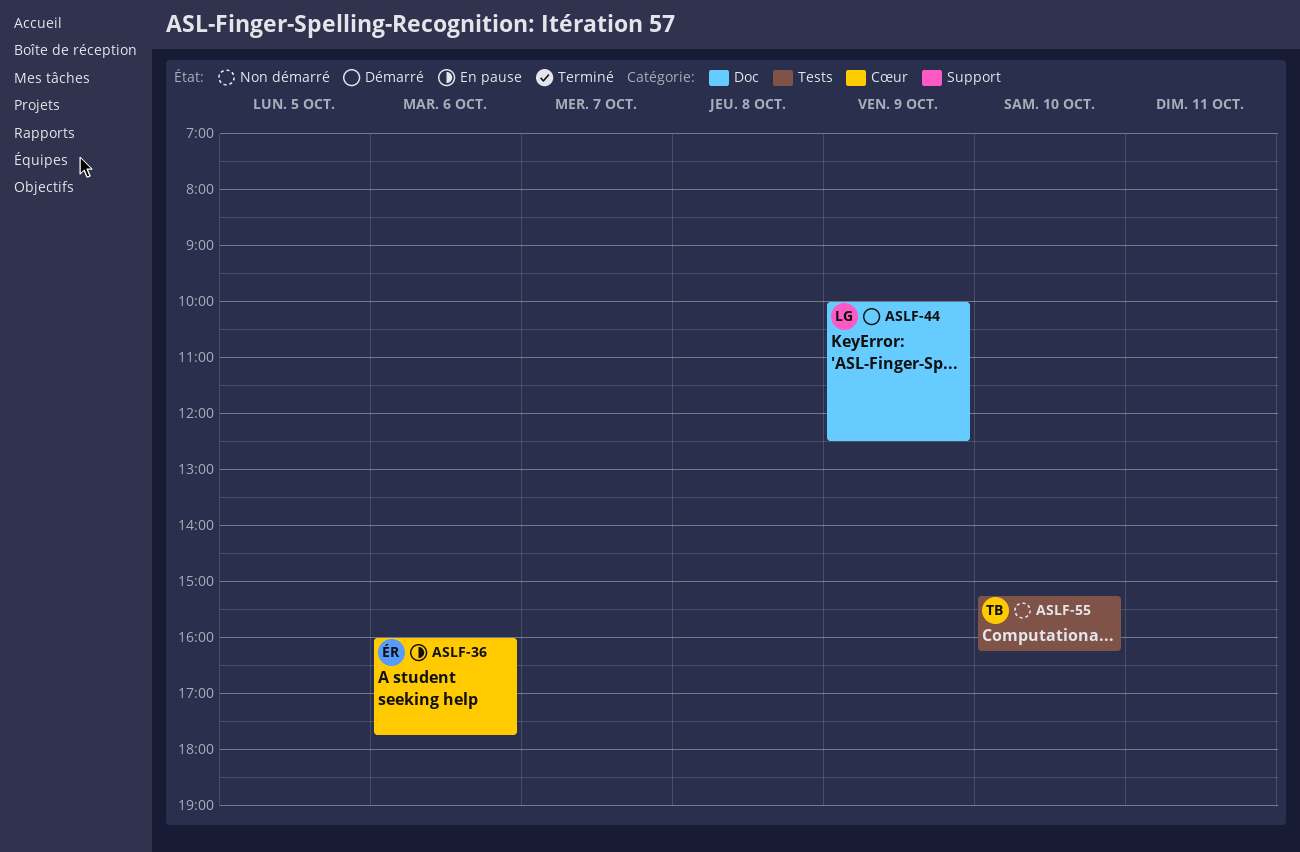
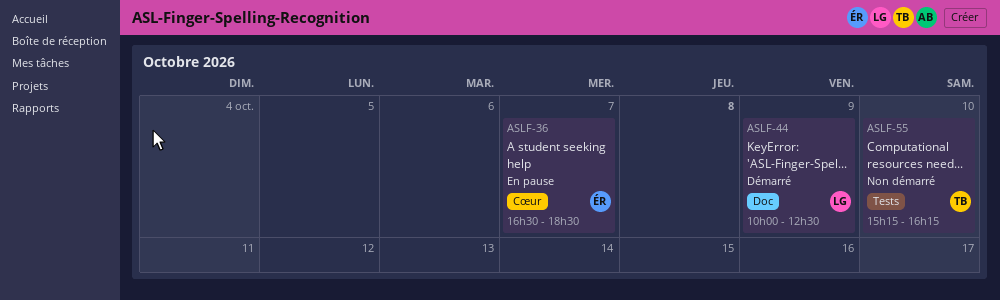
ASLF-36, day: Oct 6 -> Oct 7
ASLF-36, begins: 16:00 -> 16:30
ASLF-36, ends: 17:45 -> 18:30

